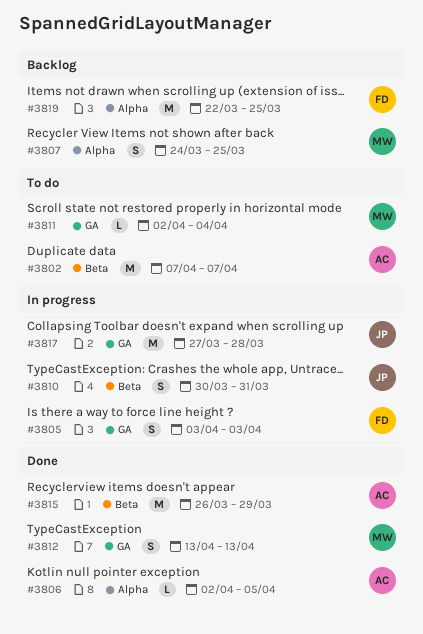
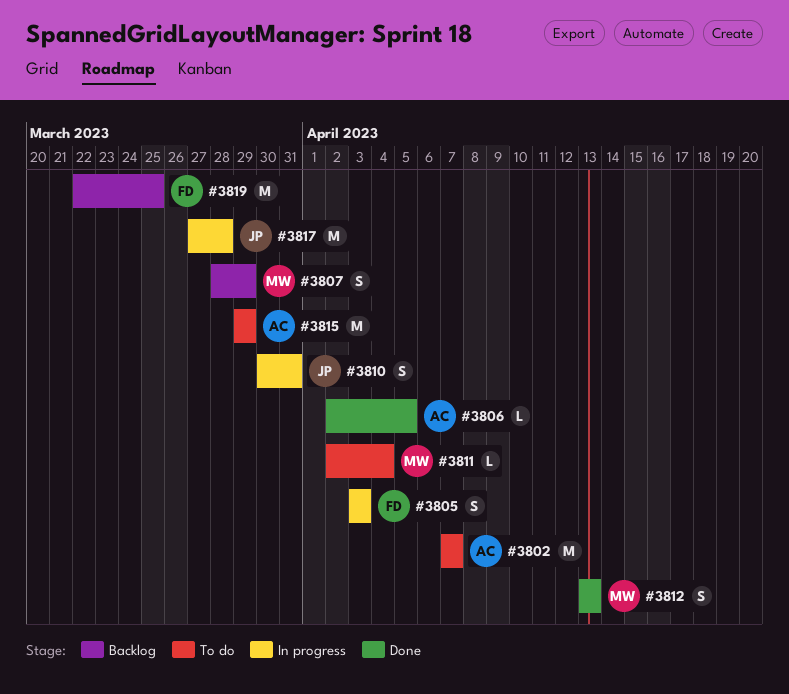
#3807, start: Mar 24 -> Mar 28
#3807, due: Mar 25 -> Mar 29
#3815, status: Done -> To do
#3815, start: Mar 26 -> Mar 29

